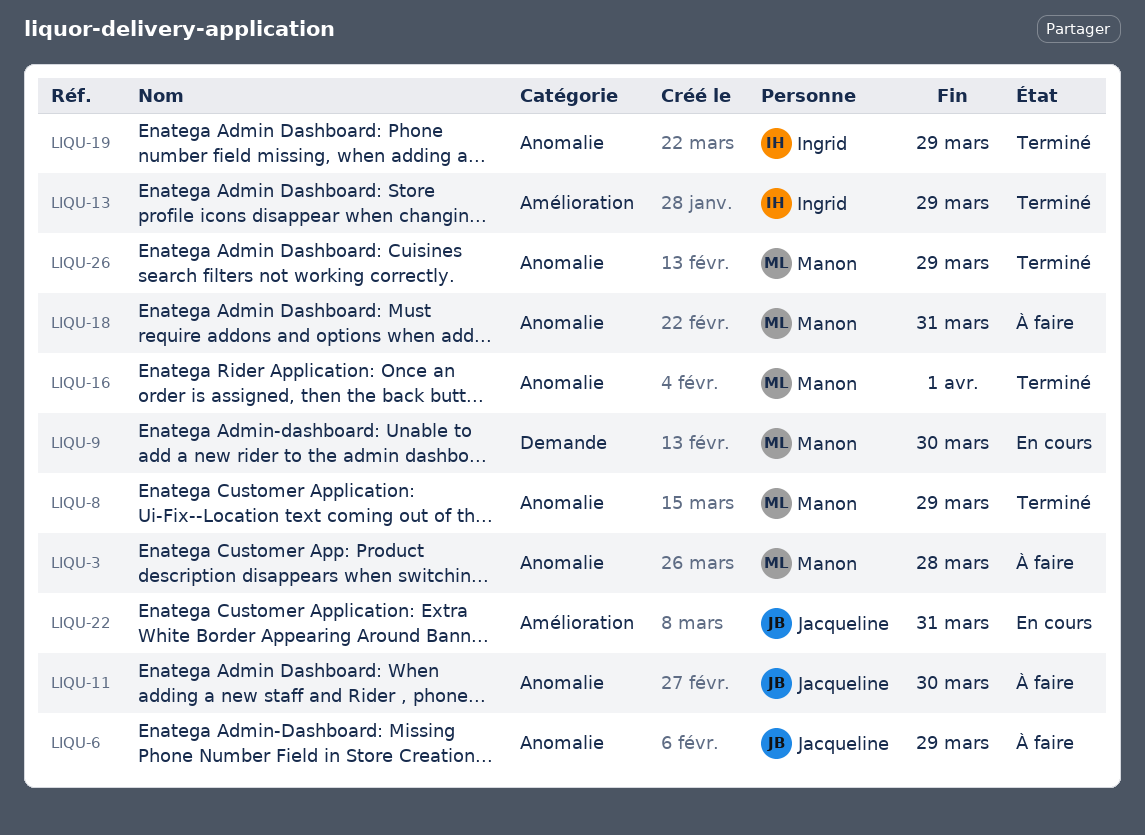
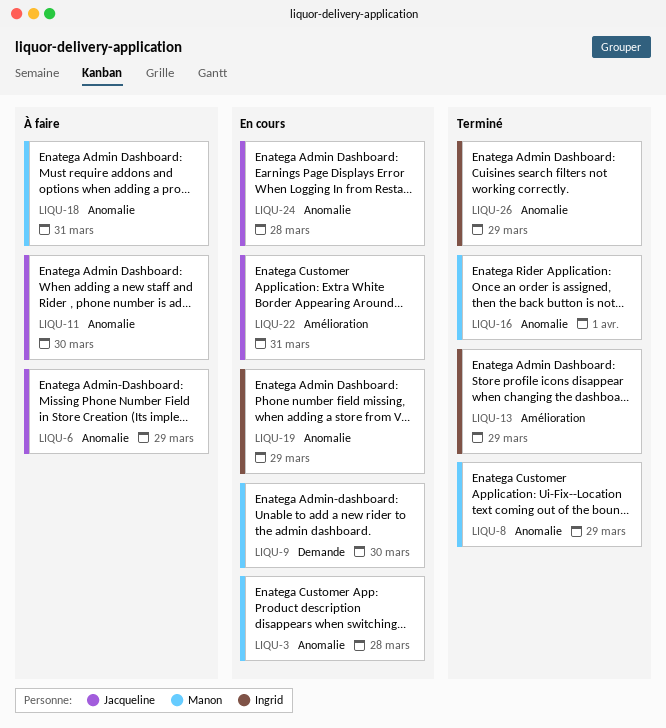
LIQU-3, status: À faire -> En cours
LIQU-19, status: Terminé -> En cours
LIQU-24: none -> present
LIQU-26, owner: Manon -> Ingrid

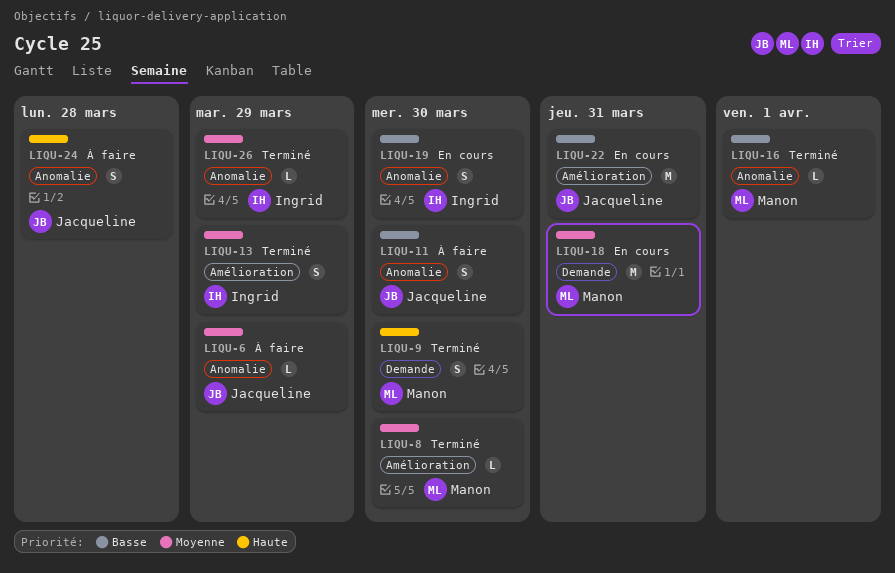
LIQU-3: present -> none
LIQU-8, label: Anomalie -> Amélioration
LIQU-8, due: Mar 29 -> Mar 30
LIQU-9, status: En cours -> Terminé
LIQU-18, status: À faire -> En cours
LIQU-18, label: Anomalie -> Demande
LIQU-19, due: Mar 29 -> Mar 30
LIQU-24, status: En cours -> À faire

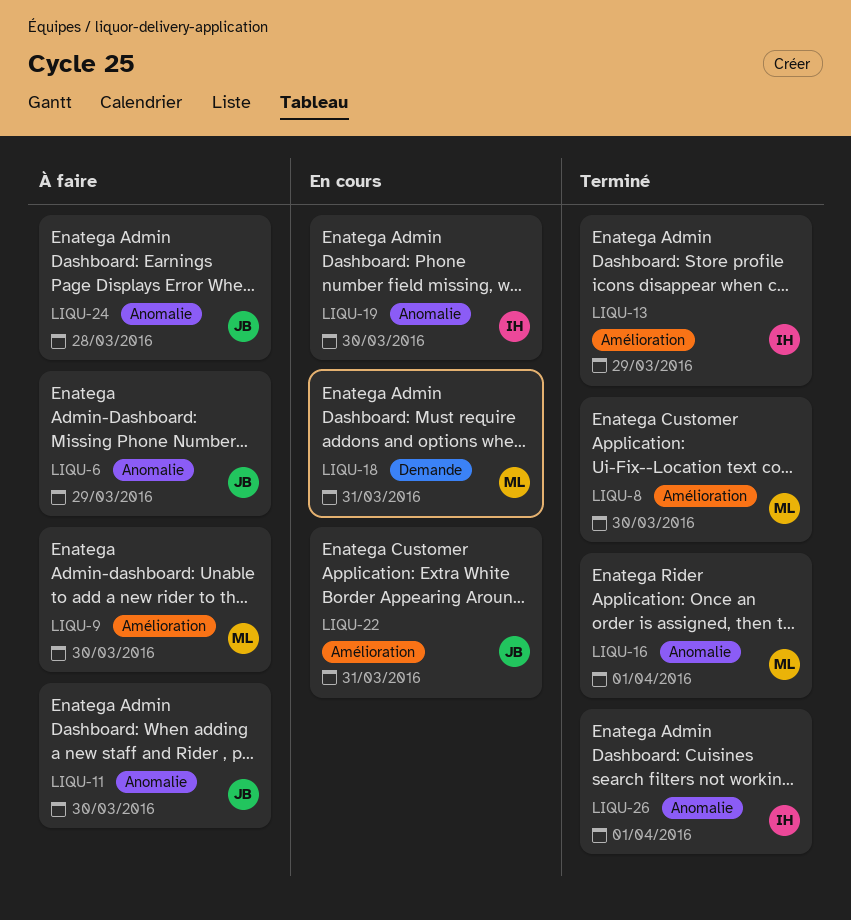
LIQU-9, status: Terminé -> À faire
LIQU-9, label: Demande -> Amélioration
LIQU-26, due: Mar 29 -> Apr 1

